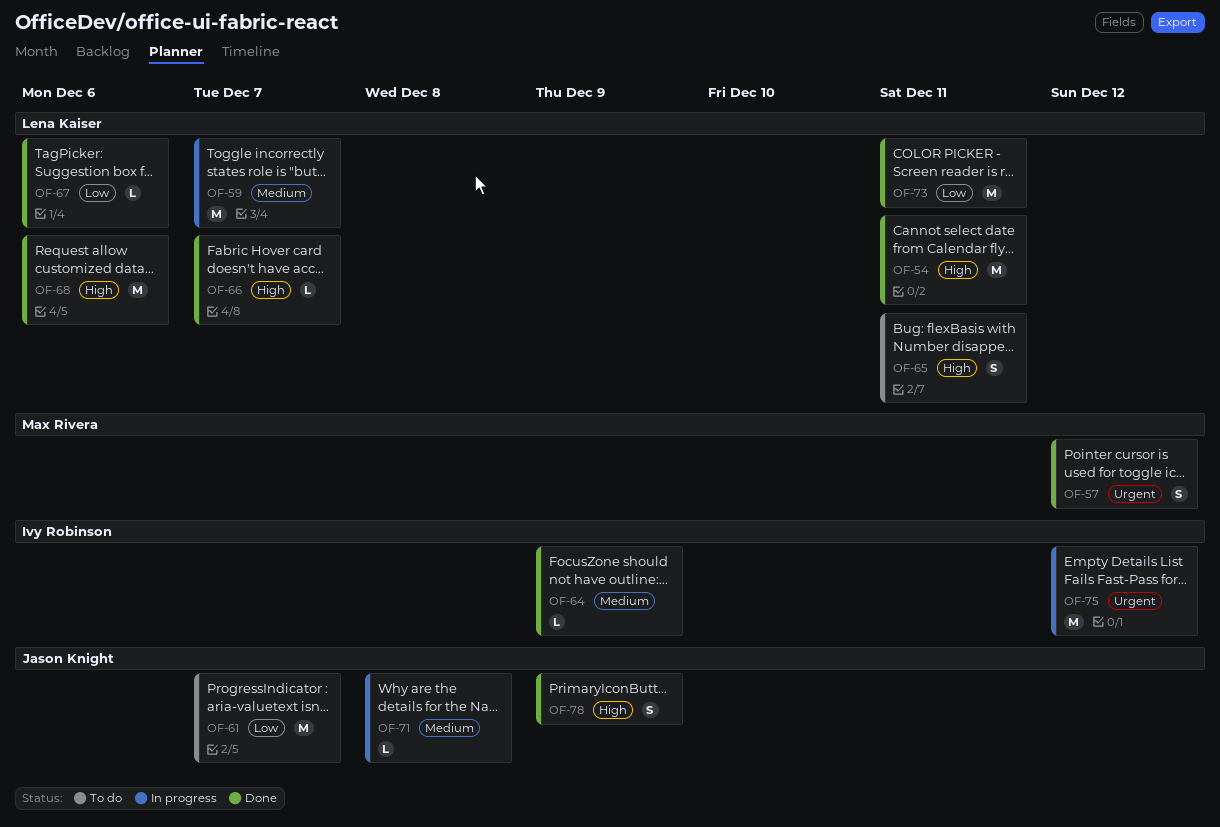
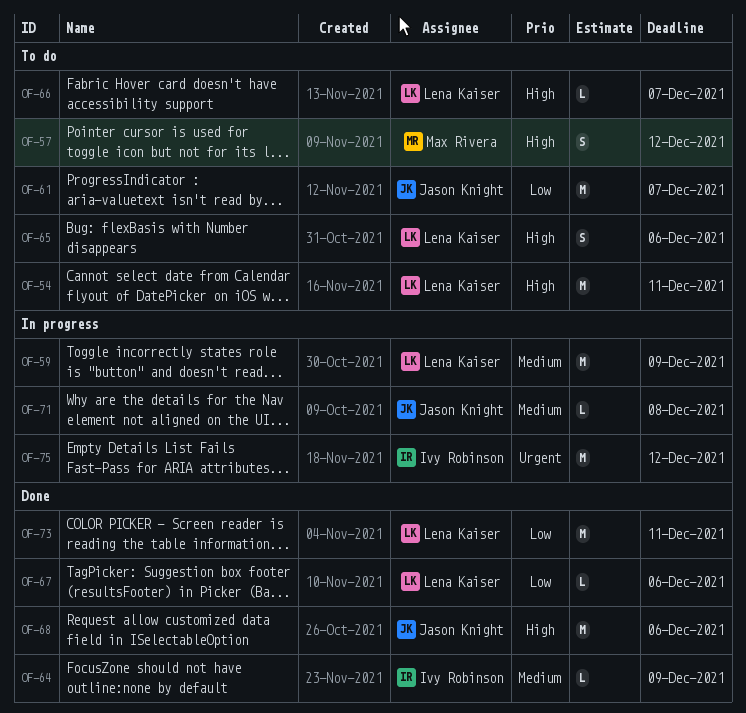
OF-54, status: Done -> To do
OF-57, status: Done -> To do
OF-57, priority: Urgent -> High
OF-59, due: Dec 7 -> Dec 9
OF-65, due: Dec 11 -> Dec 6
OF-66, status: Done -> To do
OF-68, owner: Lena Kaiser -> Jason Knight
OF-78: present -> none

